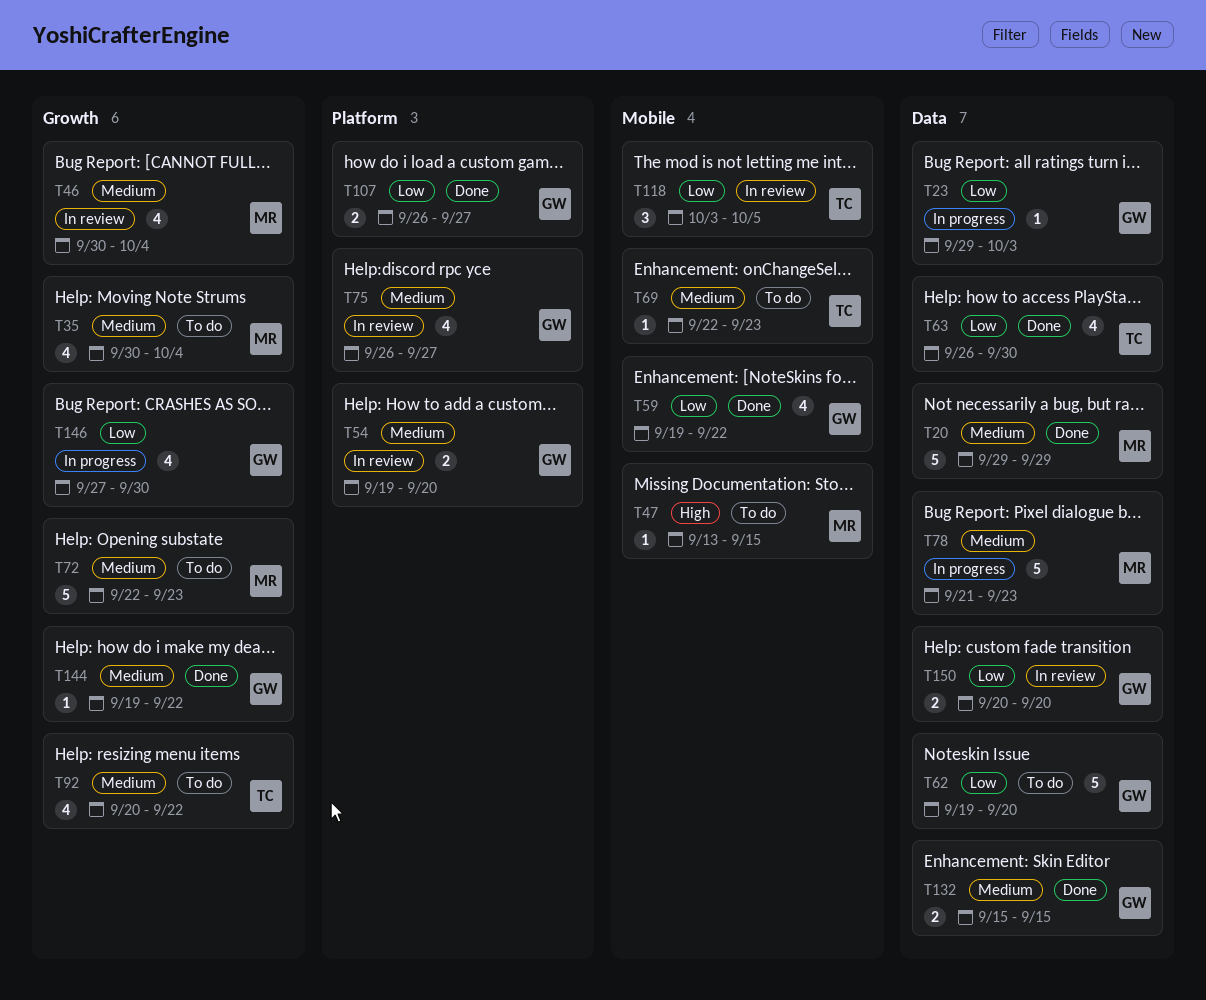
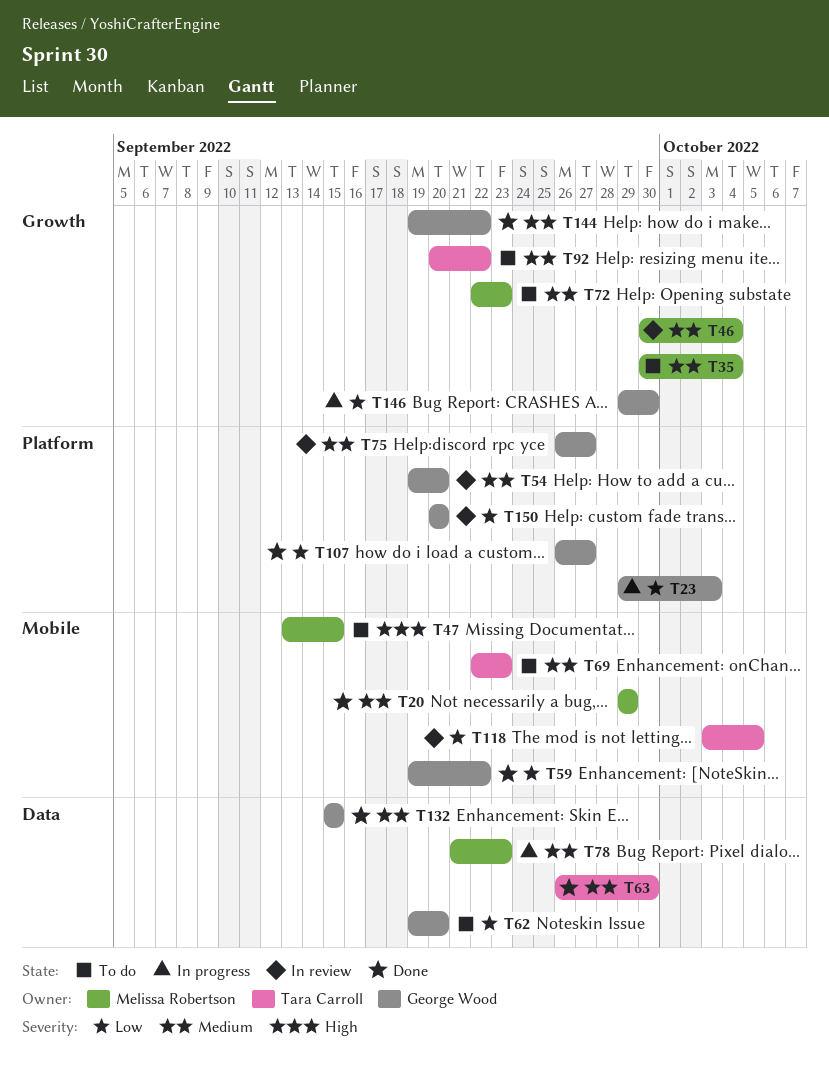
T20, label: Data -> Mobile
T23, label: Data -> Platform
T63, priority: Low -> Medium
T146, start: Sep 27 -> Sep 29
T150, label: Data -> Platform

